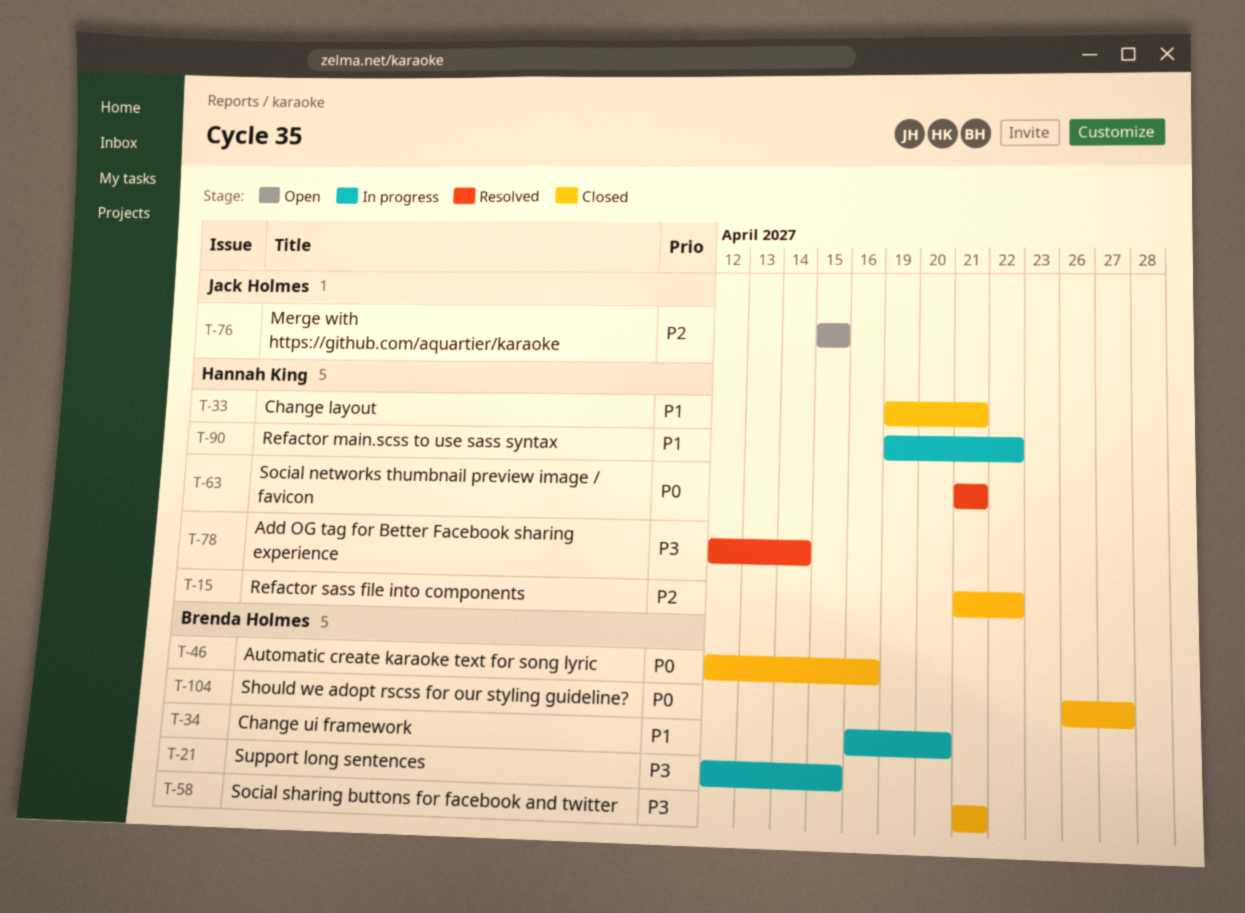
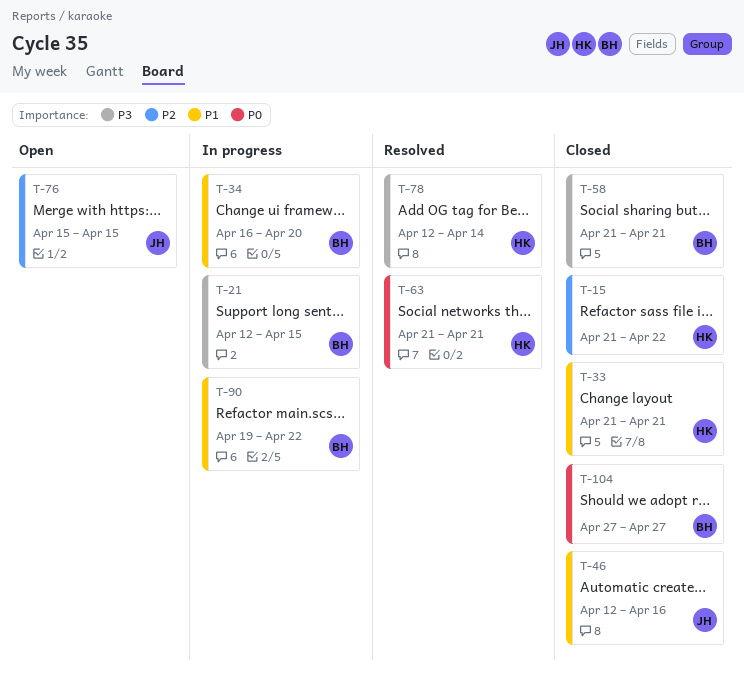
T-33, start: Apr 19 -> Apr 21
T-46, owner: Brenda Holmes -> Jack Holmes
T-46, priority: P0 -> P1
T-90, owner: Hannah King -> Brenda Holmes
T-104, start: Apr 26 -> Apr 27

